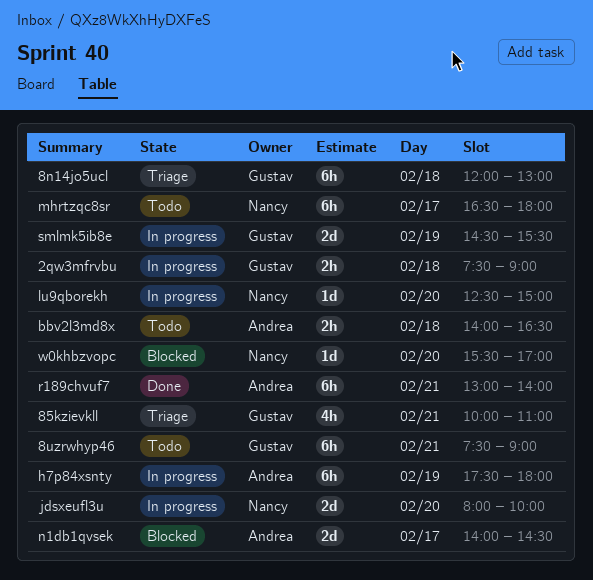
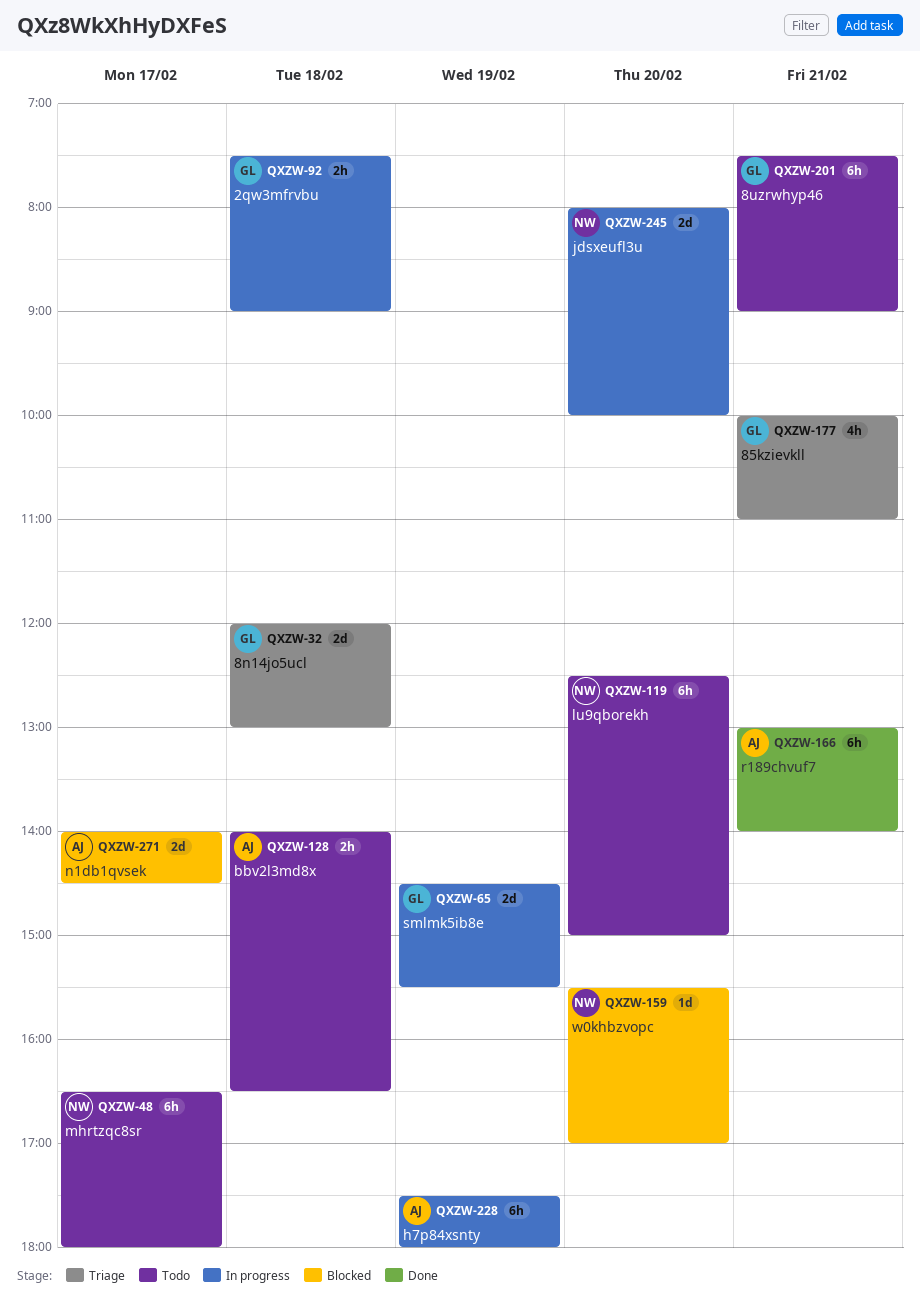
8n14jo5ucl, estimate: 6h -> 2d
lu9qborekh, status: In progress -> Todo
lu9qborekh, estimate: 1d -> 6h

